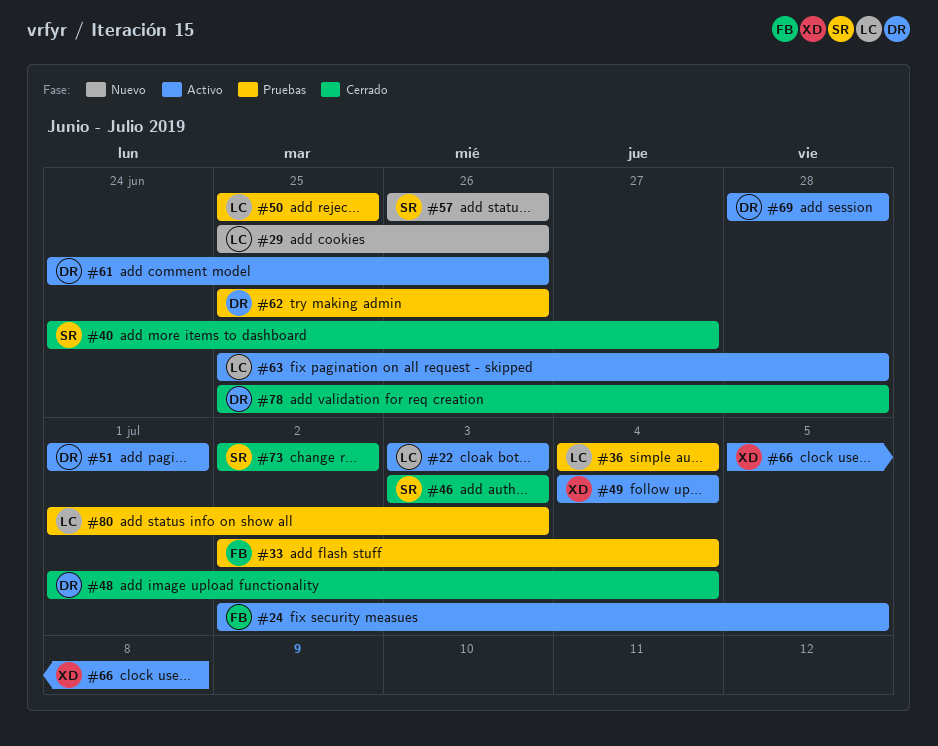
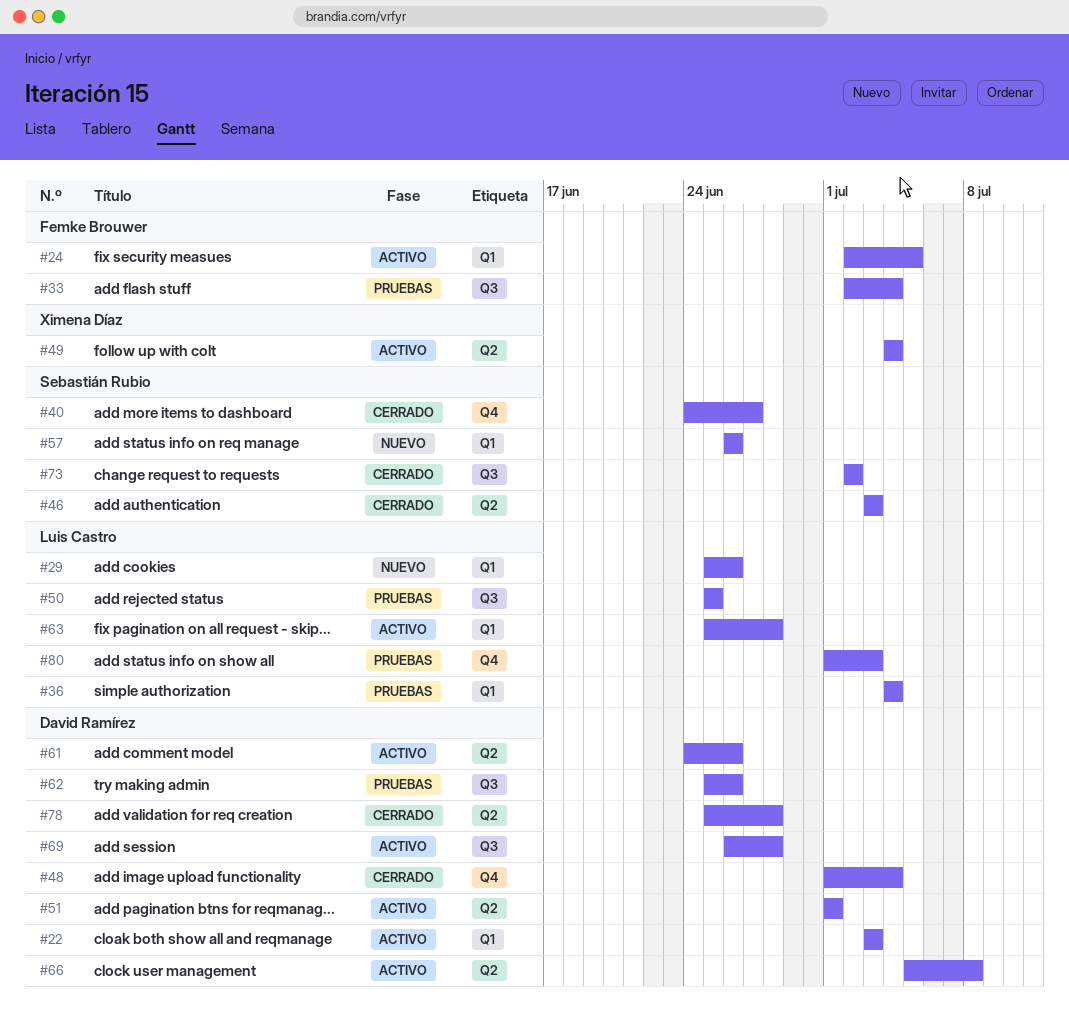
#22, owner: Luis Castro -> David Ramírez
#66, owner: Ximena Díaz -> David Ramírez
#69, start: Jun 28 -> Jun 26

